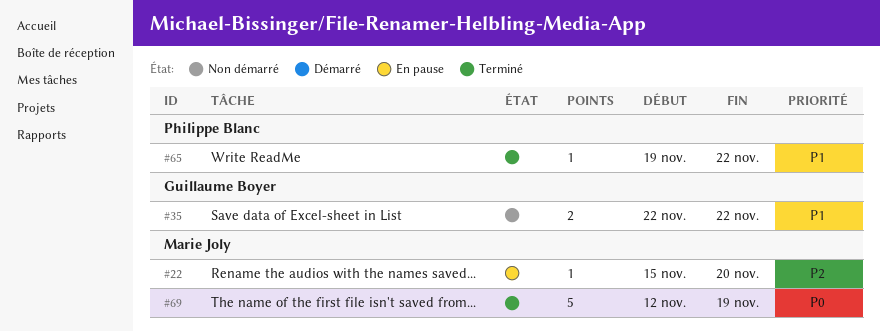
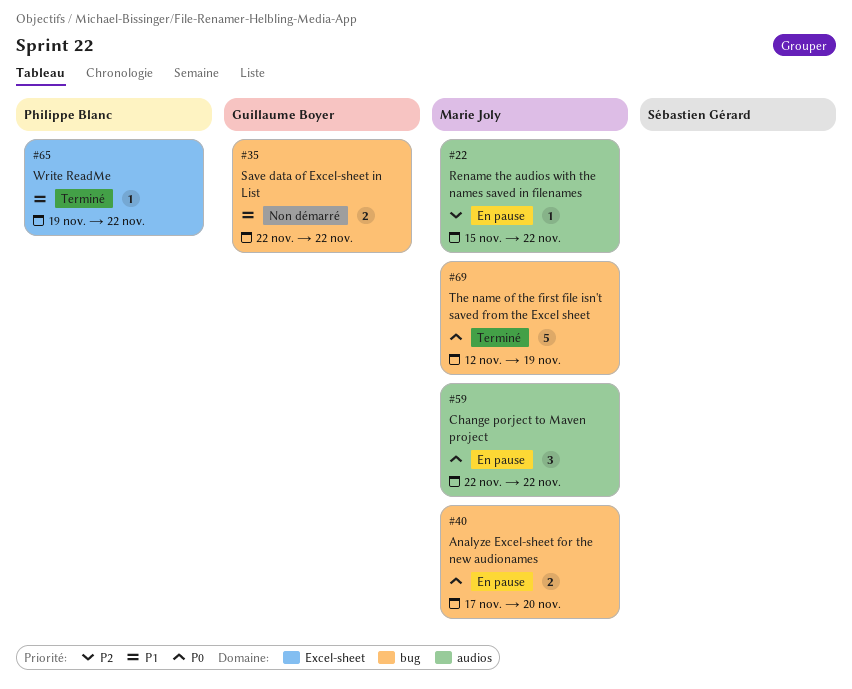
#22, due: Nov 20 -> Nov 22
#40: none -> present
#59: none -> present

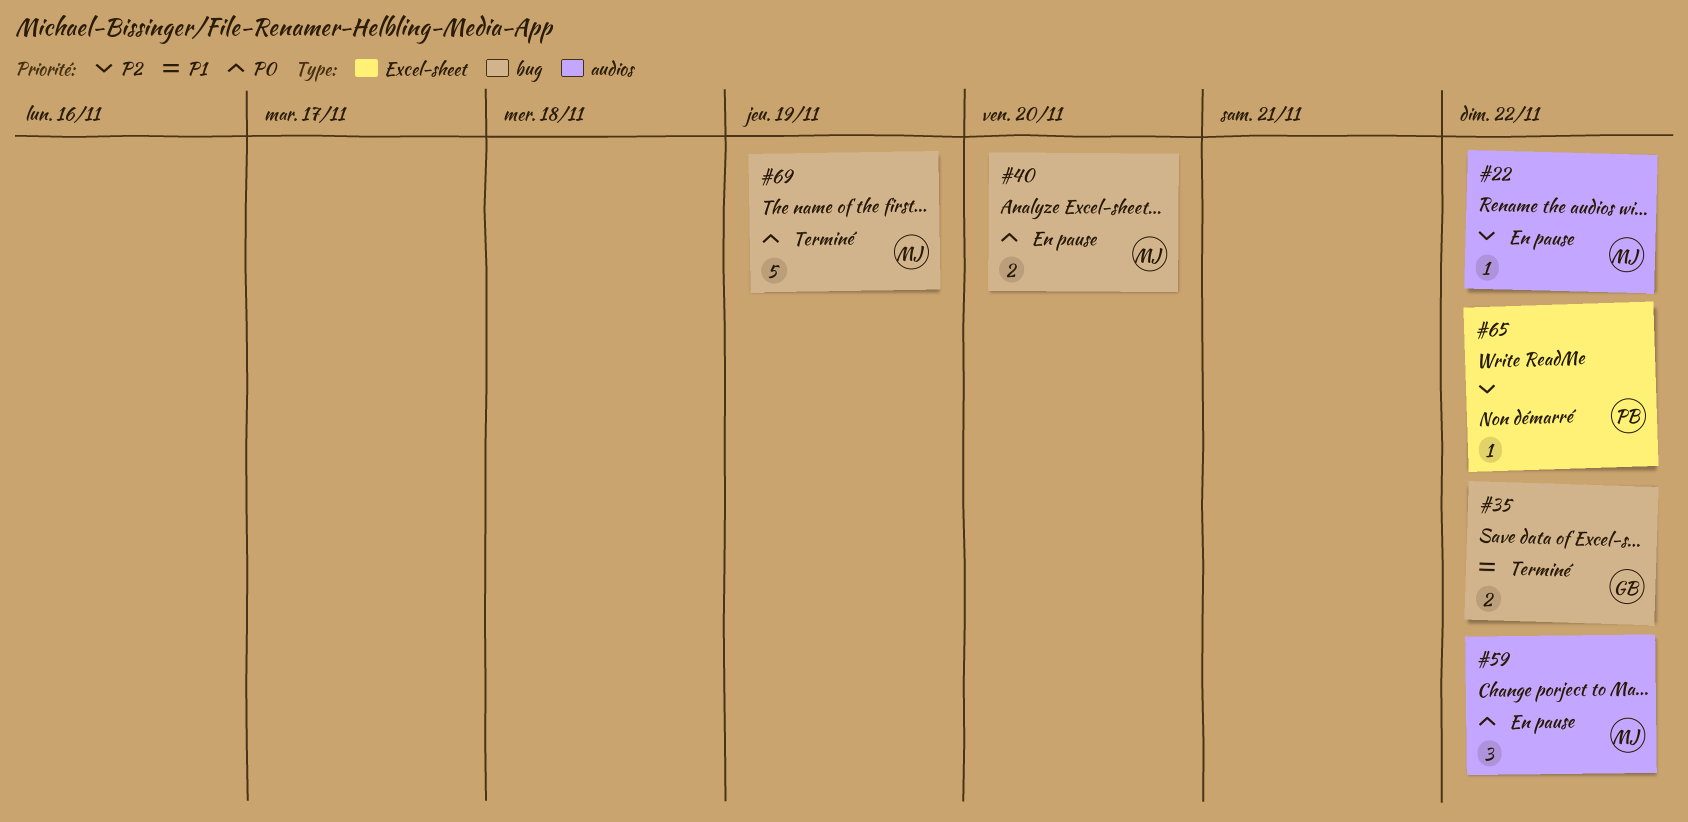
#35, status: Non démarré -> Terminé
#65, status: Terminé -> Non démarré
#65, priority: P1 -> P2

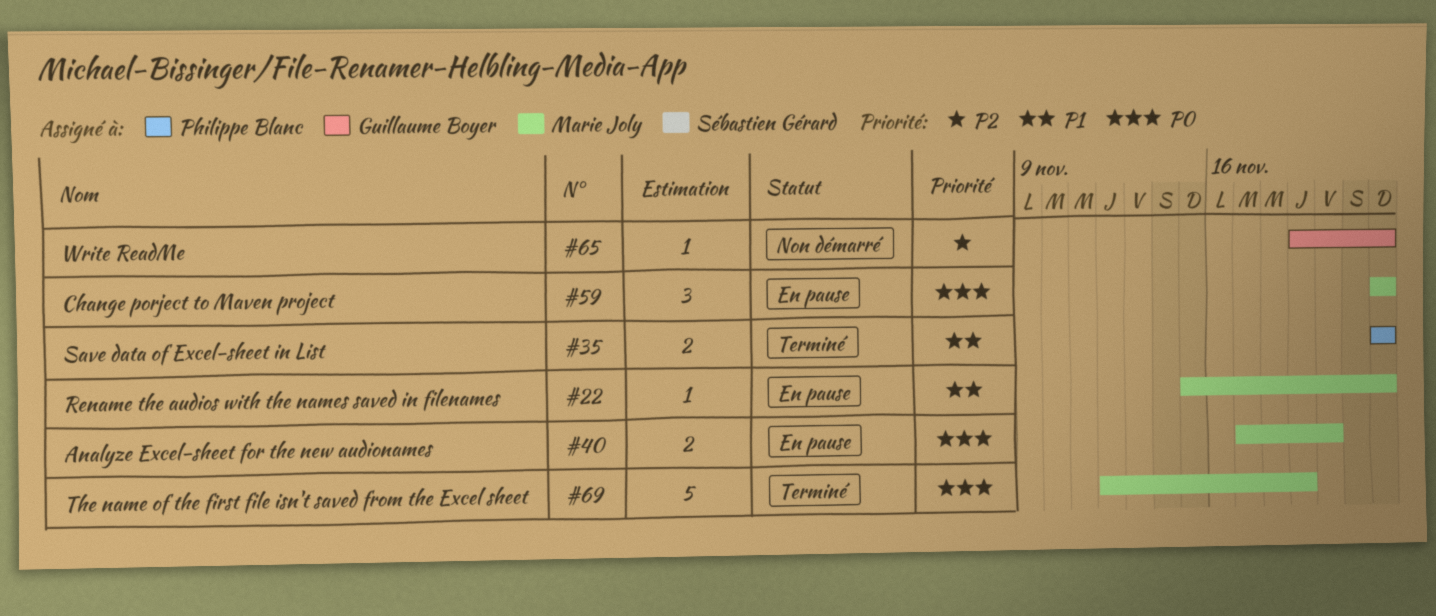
#22, priority: P2 -> P1
#35, owner: Guillaume Boyer -> Philippe Blanc
#65, owner: Philippe Blanc -> Guillaume Boyer

